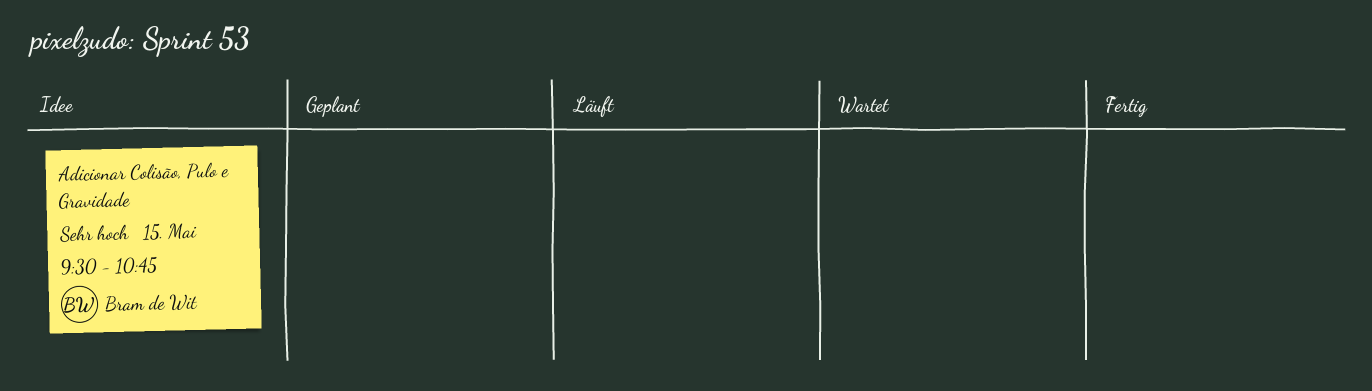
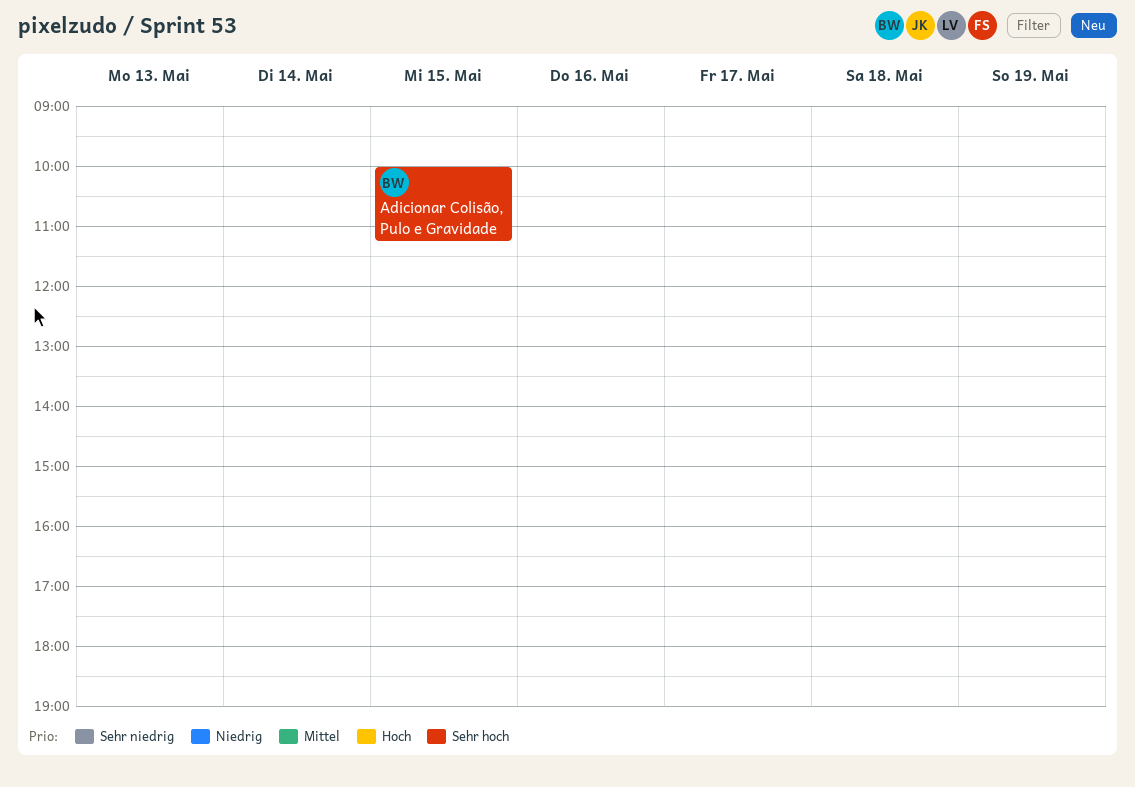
Adicionar Colisão, Pulo e Gravidade, begins: 09:30 -> 10:00
Adicionar Colisão, Pulo e Gravidade, ends: 10:45 -> 11:15

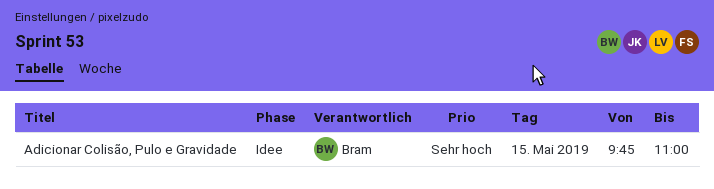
Adicionar Colisão, Pulo e Gravidade, begins: 10:00 -> 09:45
Adicionar Colisão, Pulo e Gravidade, ends: 11:15 -> 11:00

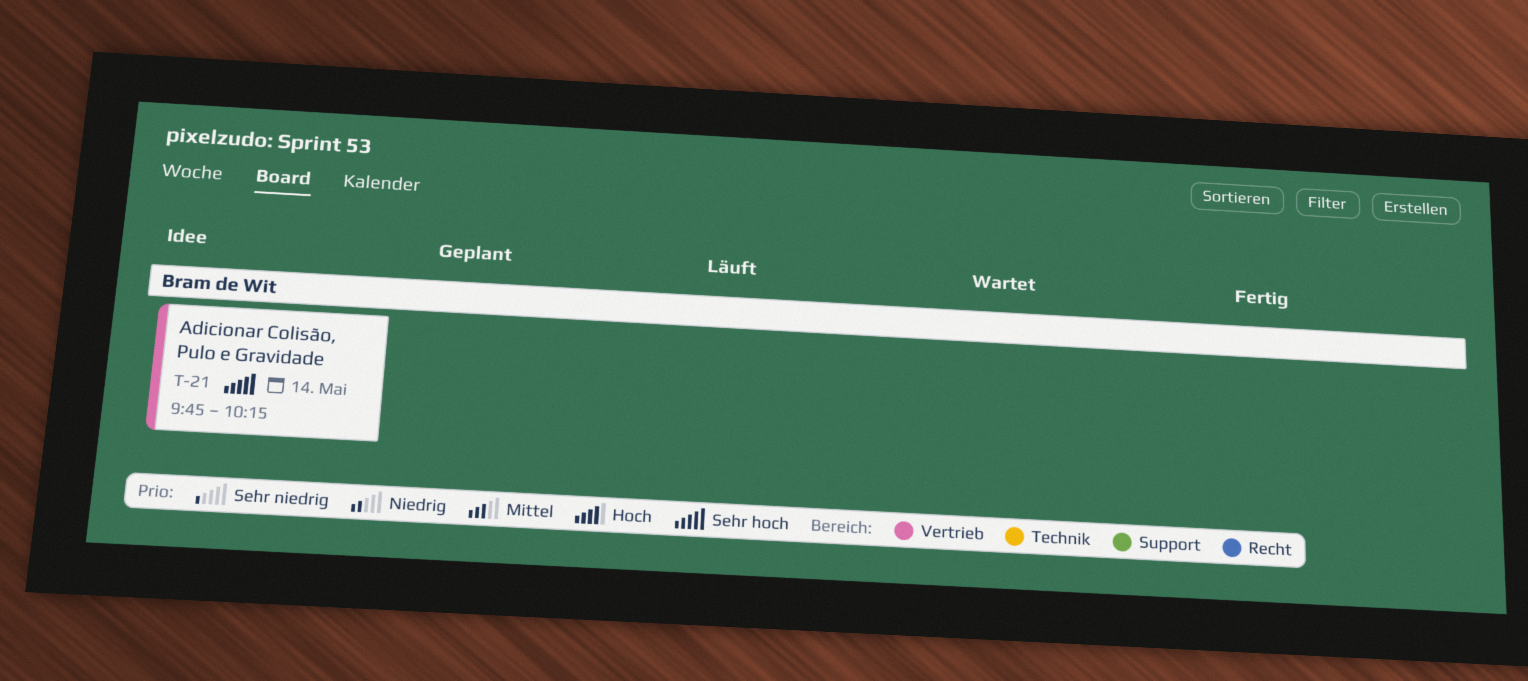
Adicionar Colisão, Pulo e Gravidade, day: May 15 -> May 14
Adicionar Colisão, Pulo e Gravidade, ends: 11:00 -> 10:15

